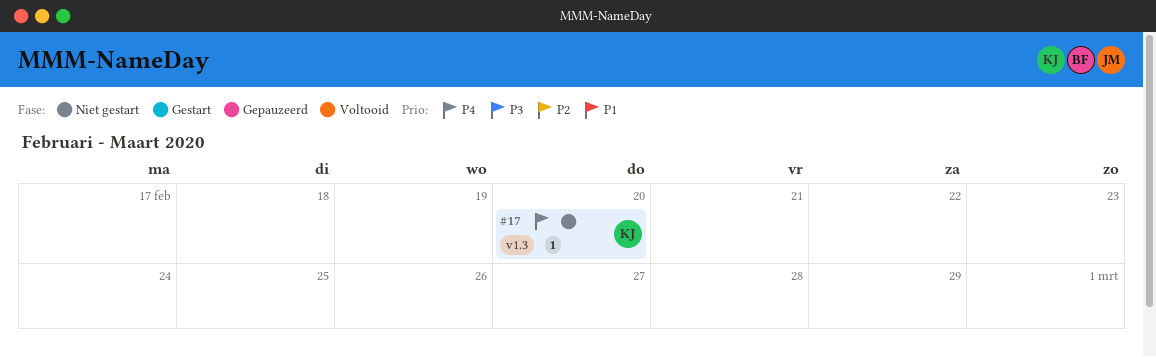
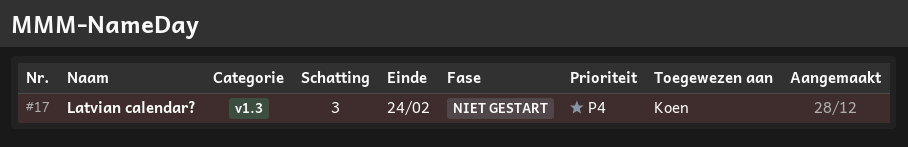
#17, estimate: 1 -> 3
#17, due: Feb 20 -> Feb 24

